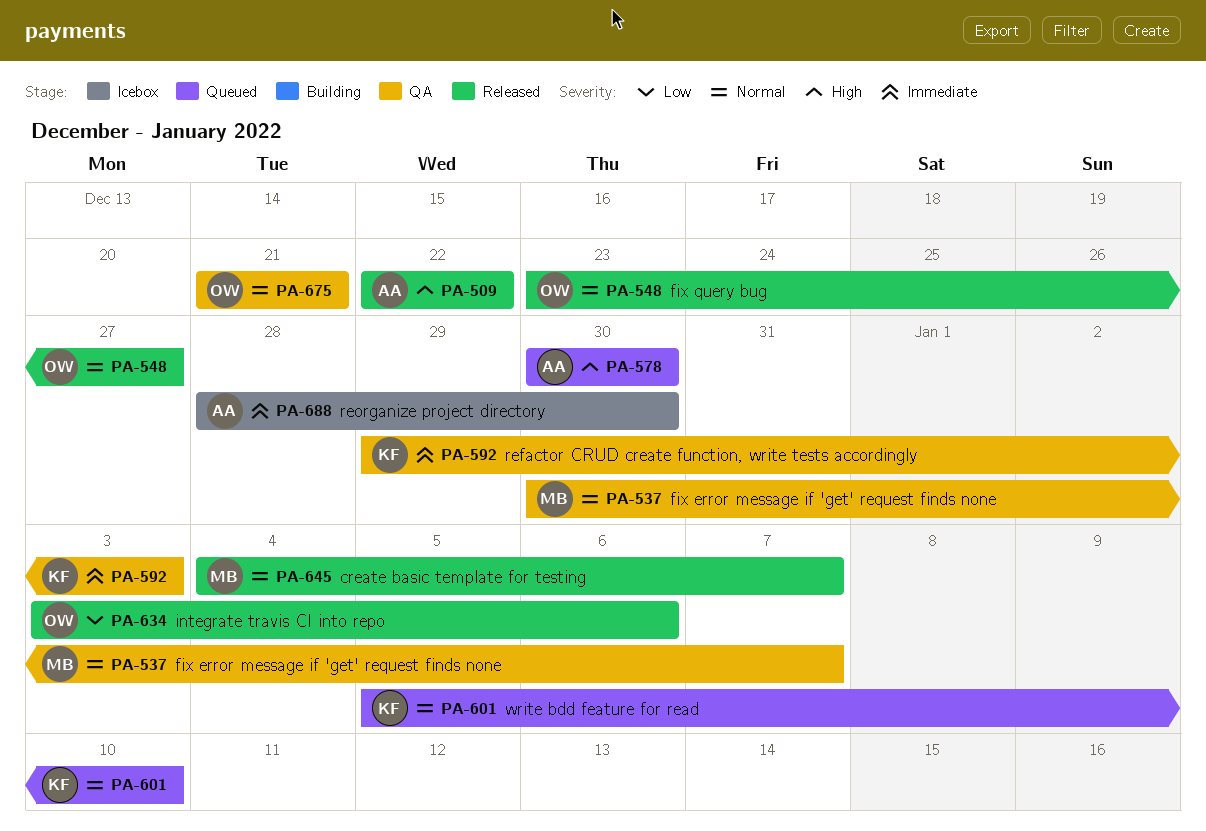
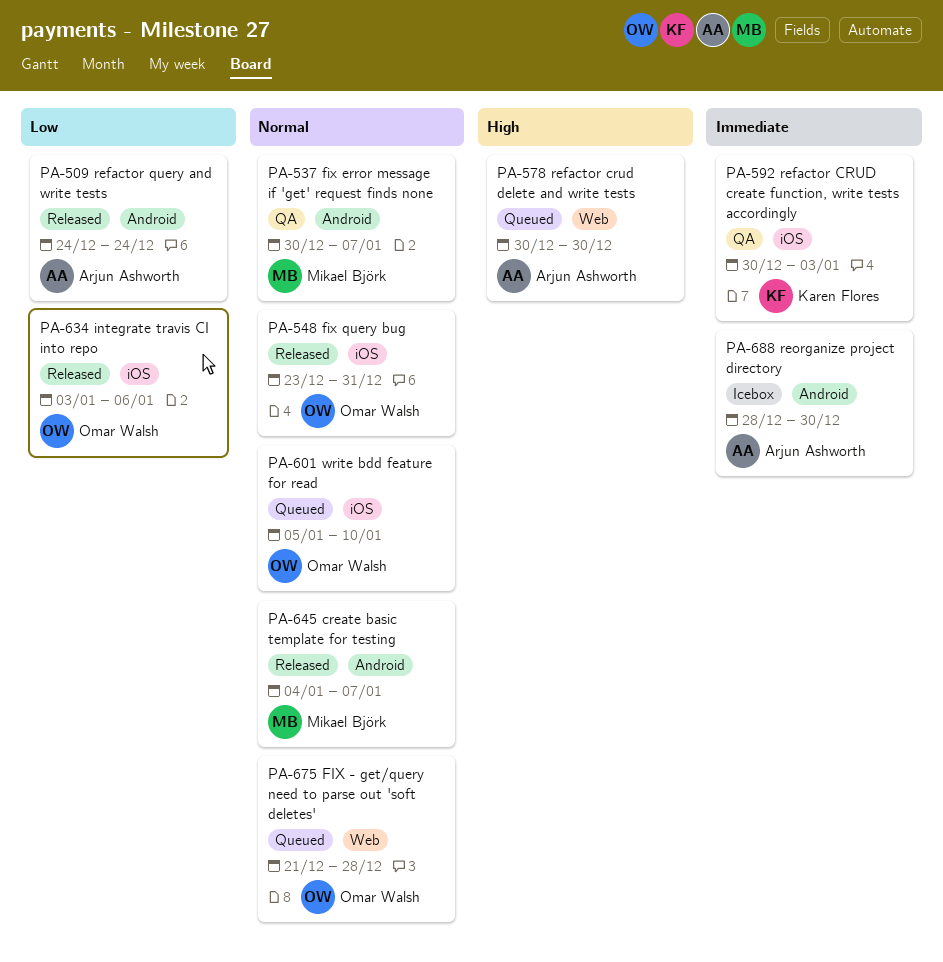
PA-509, priority: High -> Low
PA-509, start: Dec 22 -> Dec 24
PA-509, due: Dec 22 -> Dec 24
PA-548, due: Dec 27 -> Dec 31
PA-592, start: Dec 29 -> Dec 30
PA-601, owner: Karen Flores -> Omar Walsh
PA-675, status: QA -> Queued
PA-675, due: Dec 21 -> Dec 28

